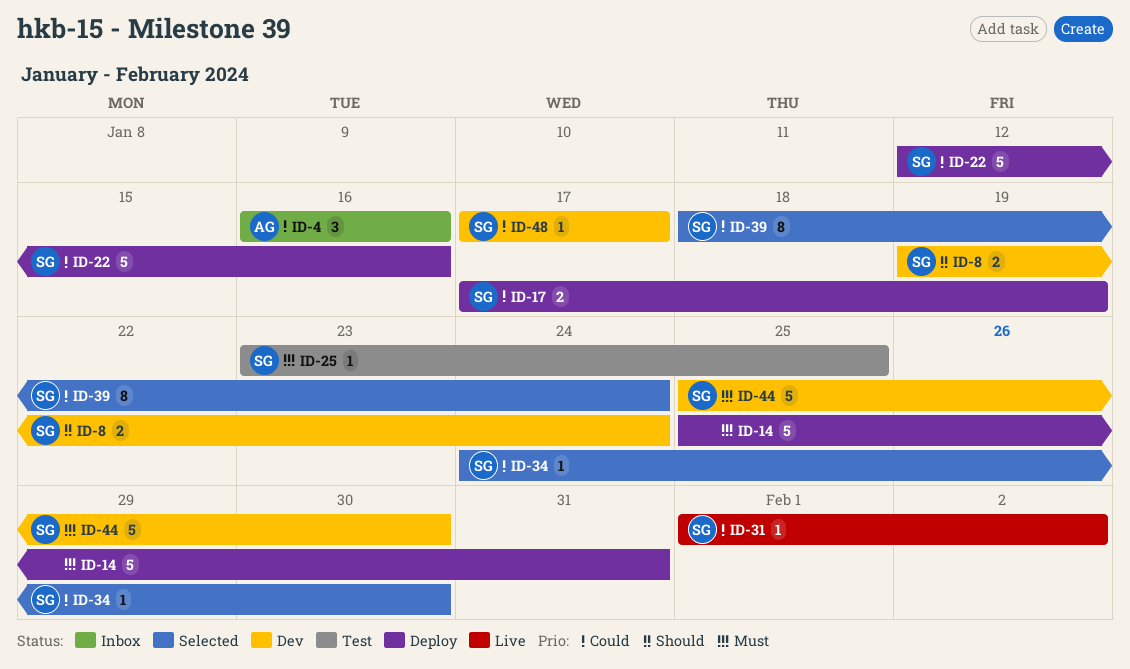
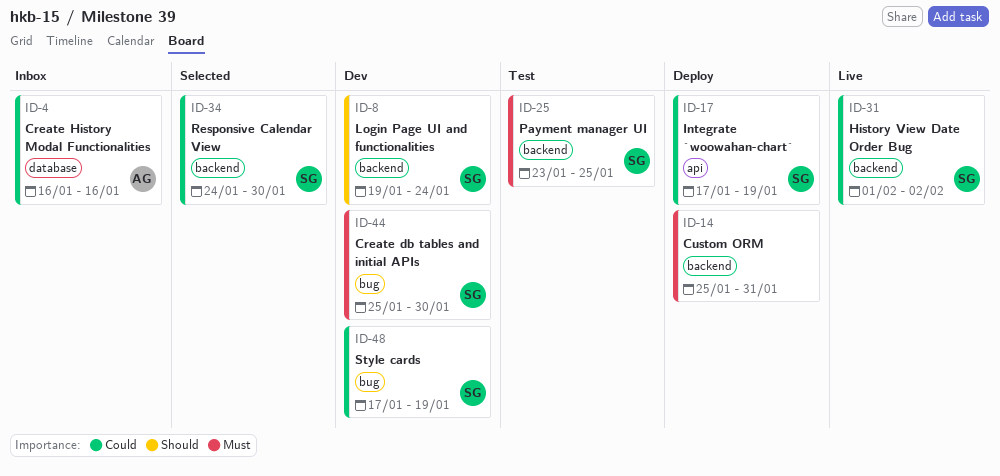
ID-22: present -> none
ID-39: present -> none
ID-48, due: Jan 17 -> Jan 19

